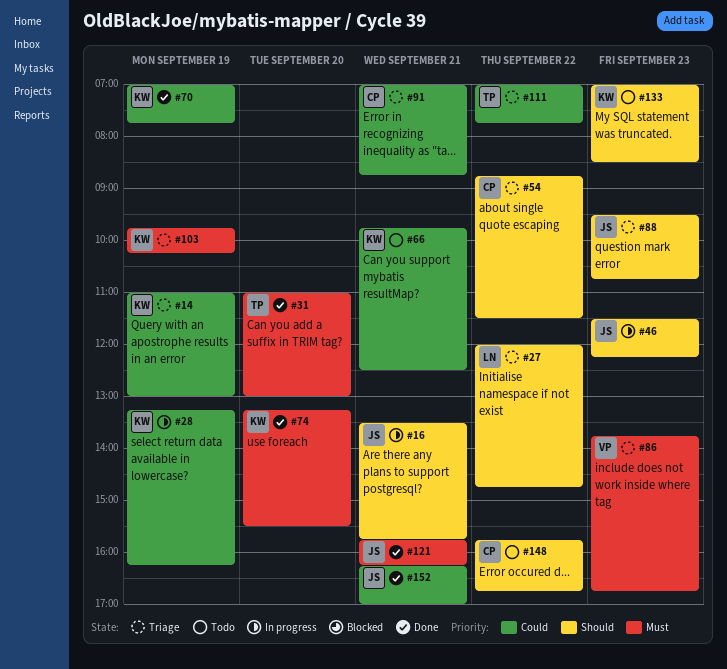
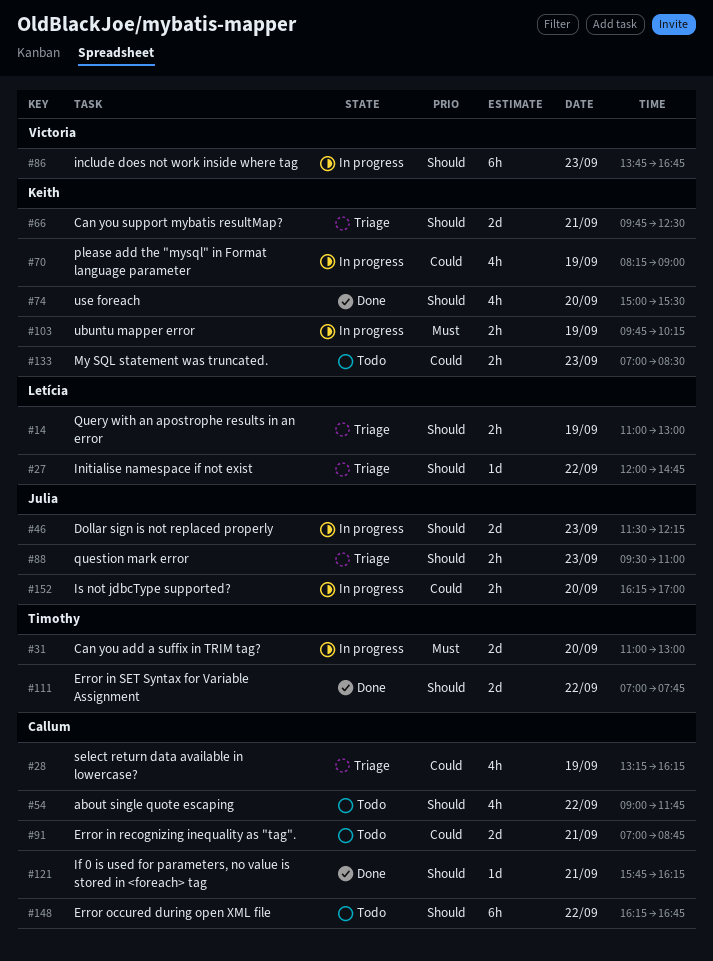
#14, owner: Keith -> Letícia
#14, priority: Could -> Should
#16: present -> none
#28, status: In progress -> Triage
#28, owner: Keith -> Callum
#31, status: Done -> In progress
#54, status: Triage -> Todo
#54, begins: 08:45 -> 09:00
#54, ends: 11:30 -> 11:45
#66, status: Todo -> Triage
#66, priority: Could -> Should
#70, status: Done -> In progress
#70, begins: 07:00 -> 08:15
#70, ends: 07:45 -> 09:00
#74, priority: Must -> Should
#74, begins: 13:15 -> 15:00
#86, status: Triage -> In progress
#86, priority: Must -> Should
#88, ends: 10:45 -> 11:00
#91, status: Triage -> Todo
#103, status: Triage -> In progress
#111, status: Triage -> Done
#111, priority: Could -> Should
#121, owner: Julia -> Callum
#121, priority: Must -> Should
#133, priority: Should -> Could
#148, begins: 15:45 -> 16:15
#152, status: Done -> In progress
#152, day: Sep 21 -> Sep 20

